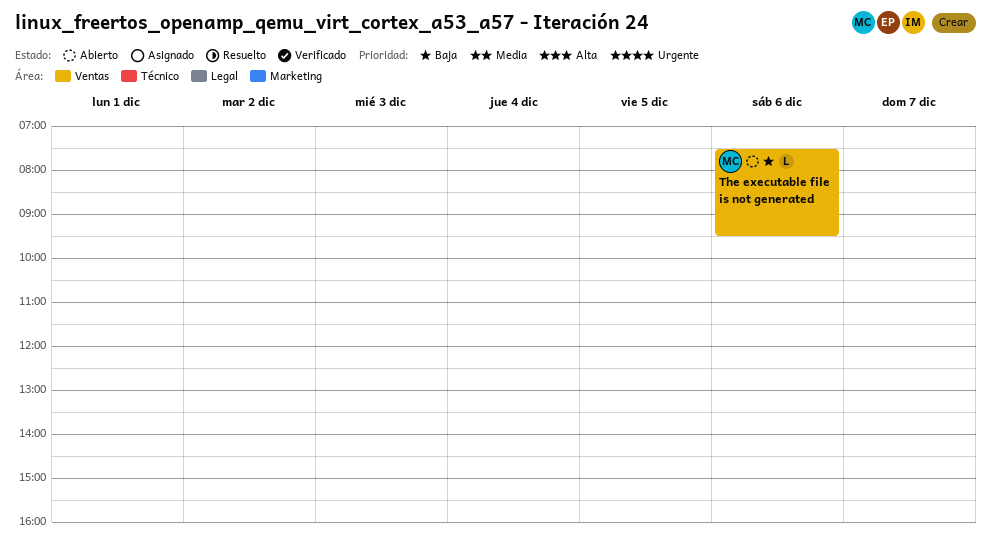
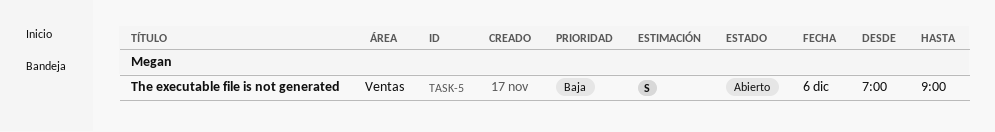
The executable file is not generated, estimate: L -> S
The executable file is not generated, begins: 07:30 -> 07:00
The executable file is not generated, ends: 09:30 -> 09:00

